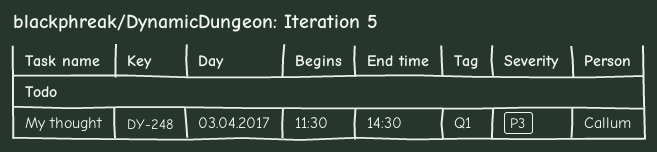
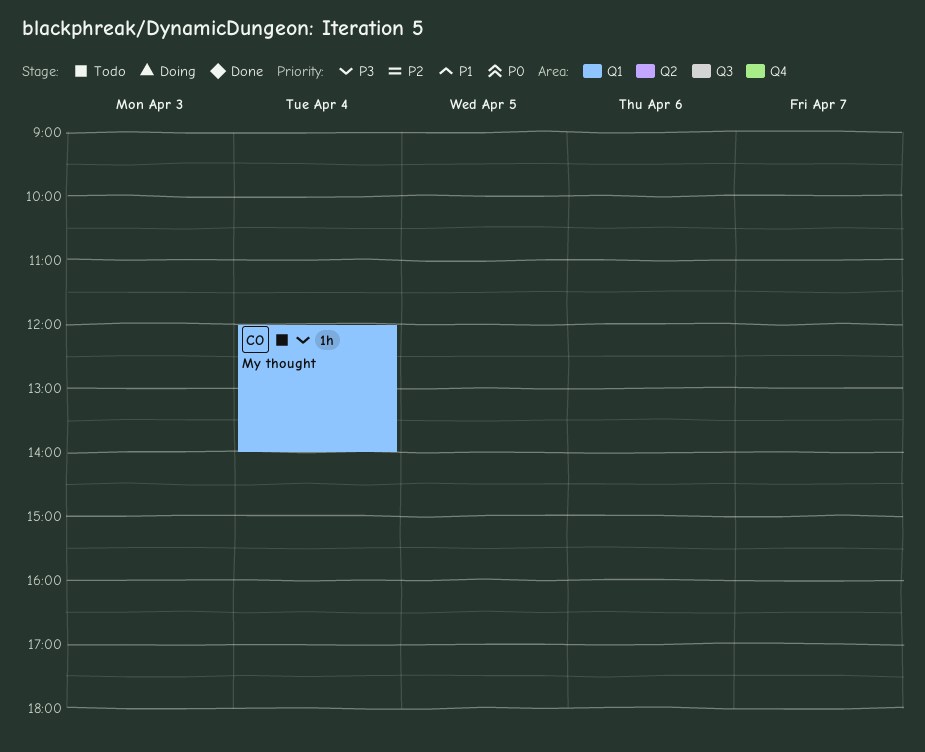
My thought, day: Apr 3 -> Apr 4
My thought, begins: 11:30 -> 12:00
My thought, ends: 14:30 -> 14:00

